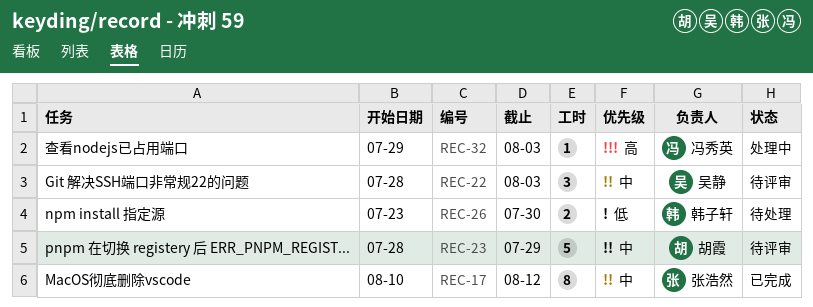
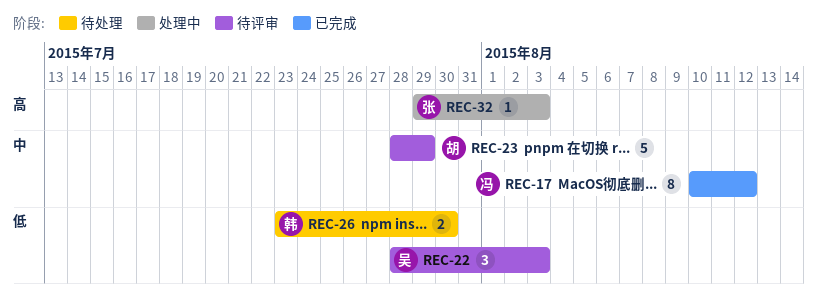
REC-17, owner: 张浩然 -> 冯秀英
REC-22, priority: 中 -> 低
REC-32, owner: 冯秀英 -> 张浩然

